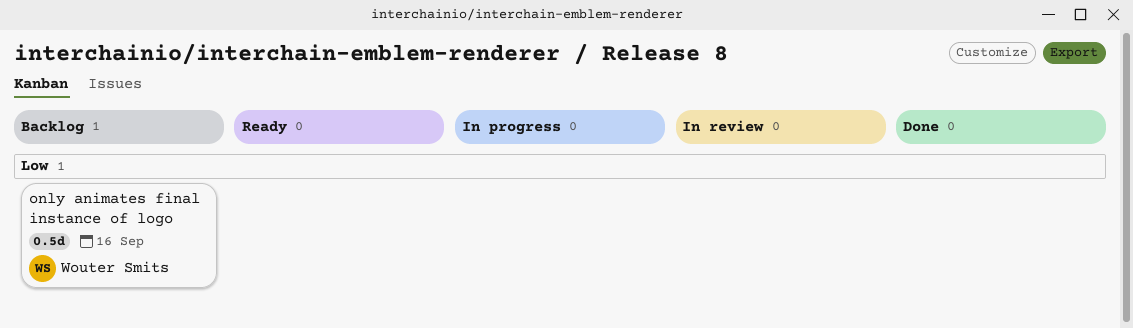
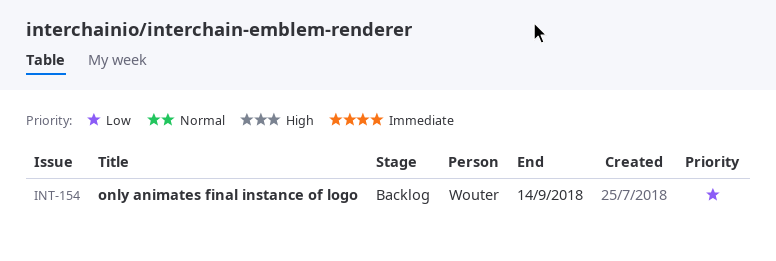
only animates final instance of logo, due: Sep 16 -> Sep 14

